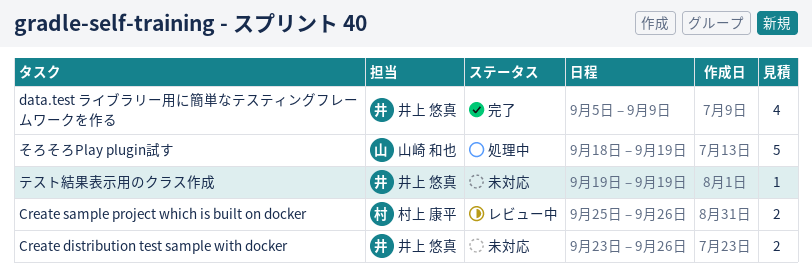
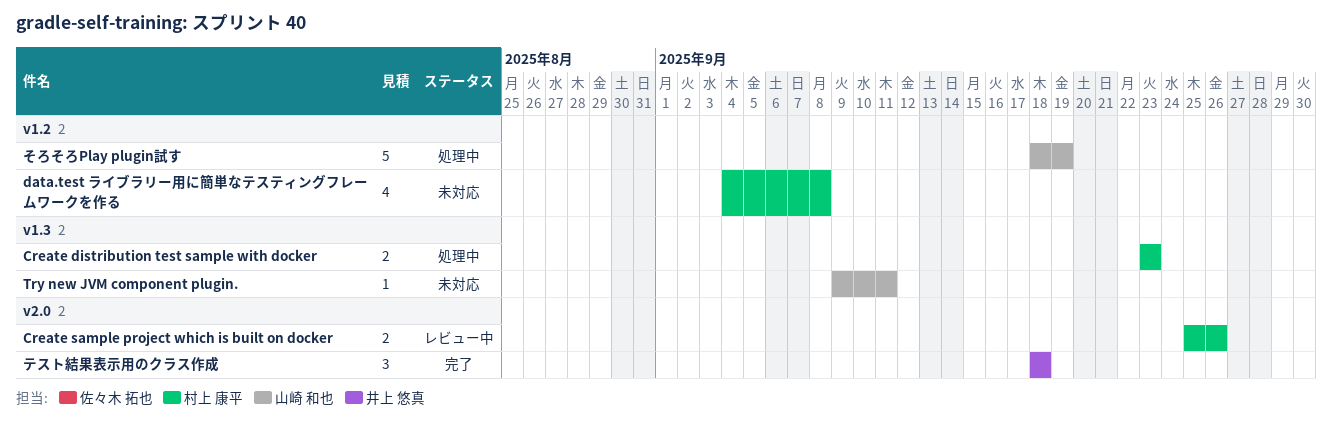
Create distribution test sample with docker, status: 未対応 -> 処理中
Create distribution test sample with docker, owner: 井上 悠真 -> 村上 康平
Create distribution test sample with docker, due: Sep 26 -> Sep 23
data.test ライブラリー用に簡単なテスティングフレームワークを作る, status: 完了 -> 未対応
data.test ライブラリー用に簡単なテスティングフレームワークを作る, owner: 井上 悠真 -> 村上 康平
data.test ライブラリー用に簡単なテスティングフレームワークを作る, start: Sep 5 -> Sep 4
data.test ライブラリー用に簡単なテスティングフレームワークを作る, due: Sep 9 -> Sep 8
Try new JVM component plugin.: none -> present
テスト結果表示用のクラス作成, status: 未対応 -> 完了
テスト結果表示用のクラス作成, estimate: 1 -> 3
テスト結果表示用のクラス作成, start: Sep 19 -> Sep 18
テスト結果表示用のクラス作成, due: Sep 19 -> Sep 18

